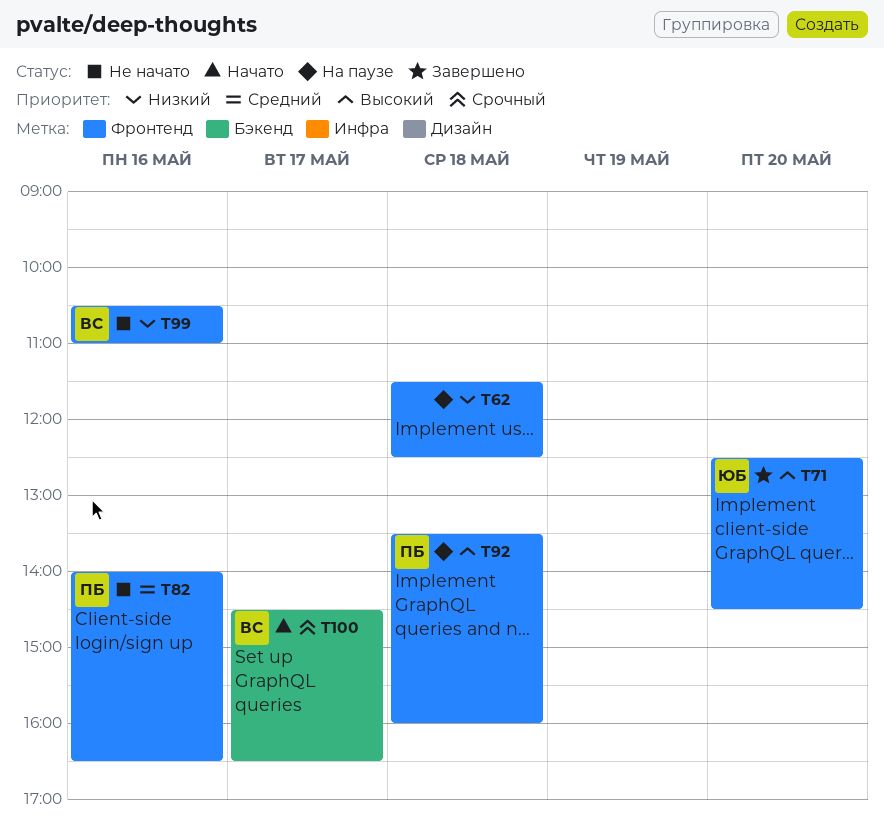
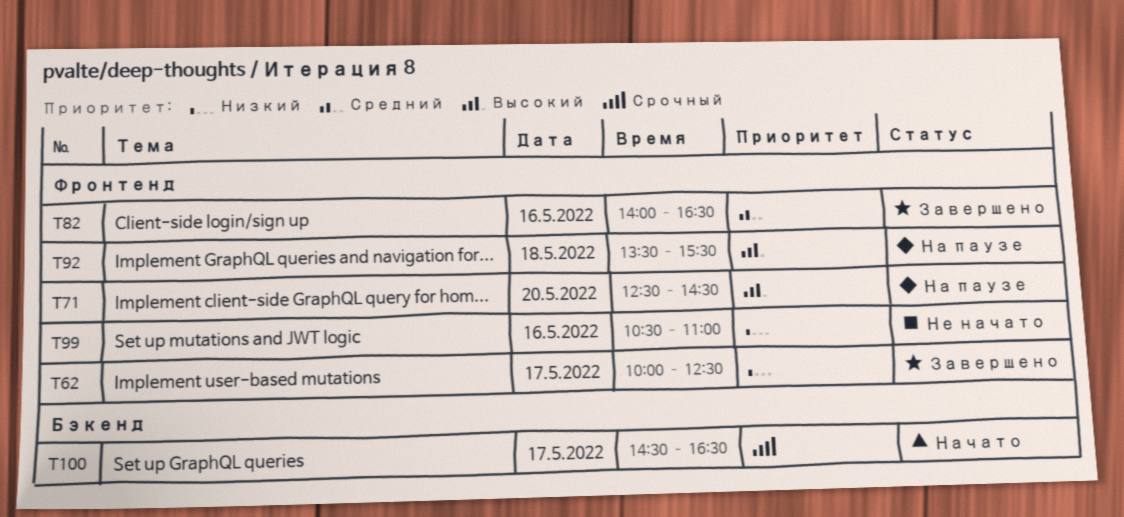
T62, status: На паузе -> Завершено
T62, day: May 18 -> May 17
T62, begins: 11:30 -> 10:00
T71, status: Завершено -> На паузе
T82, status: Не начато -> Завершено
T92, ends: 16:00 -> 15:30

